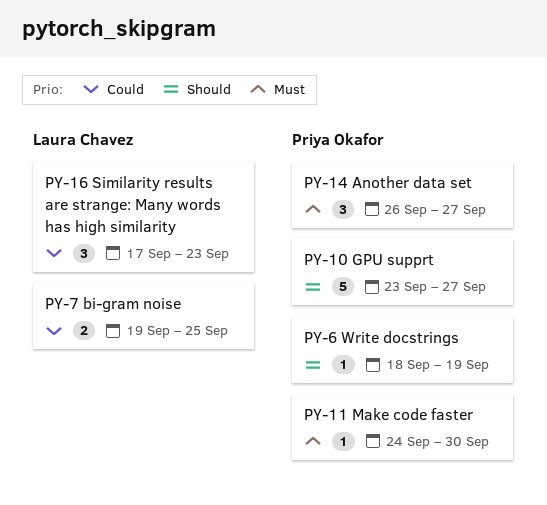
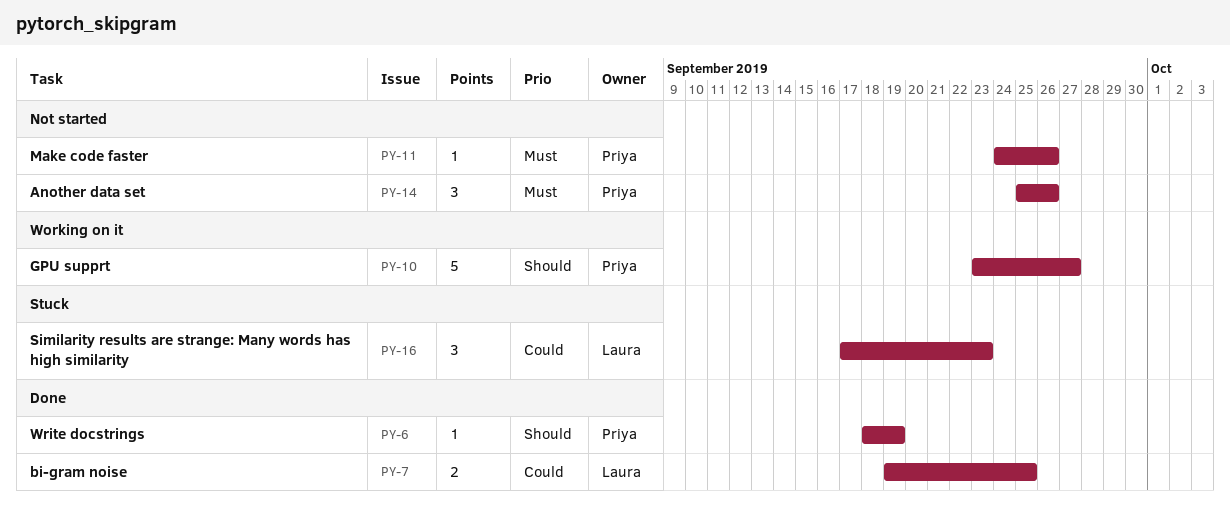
PY-11, due: Sep 30 -> Sep 26
PY-14, start: Sep 26 -> Sep 25
PY-14, due: Sep 27 -> Sep 26

